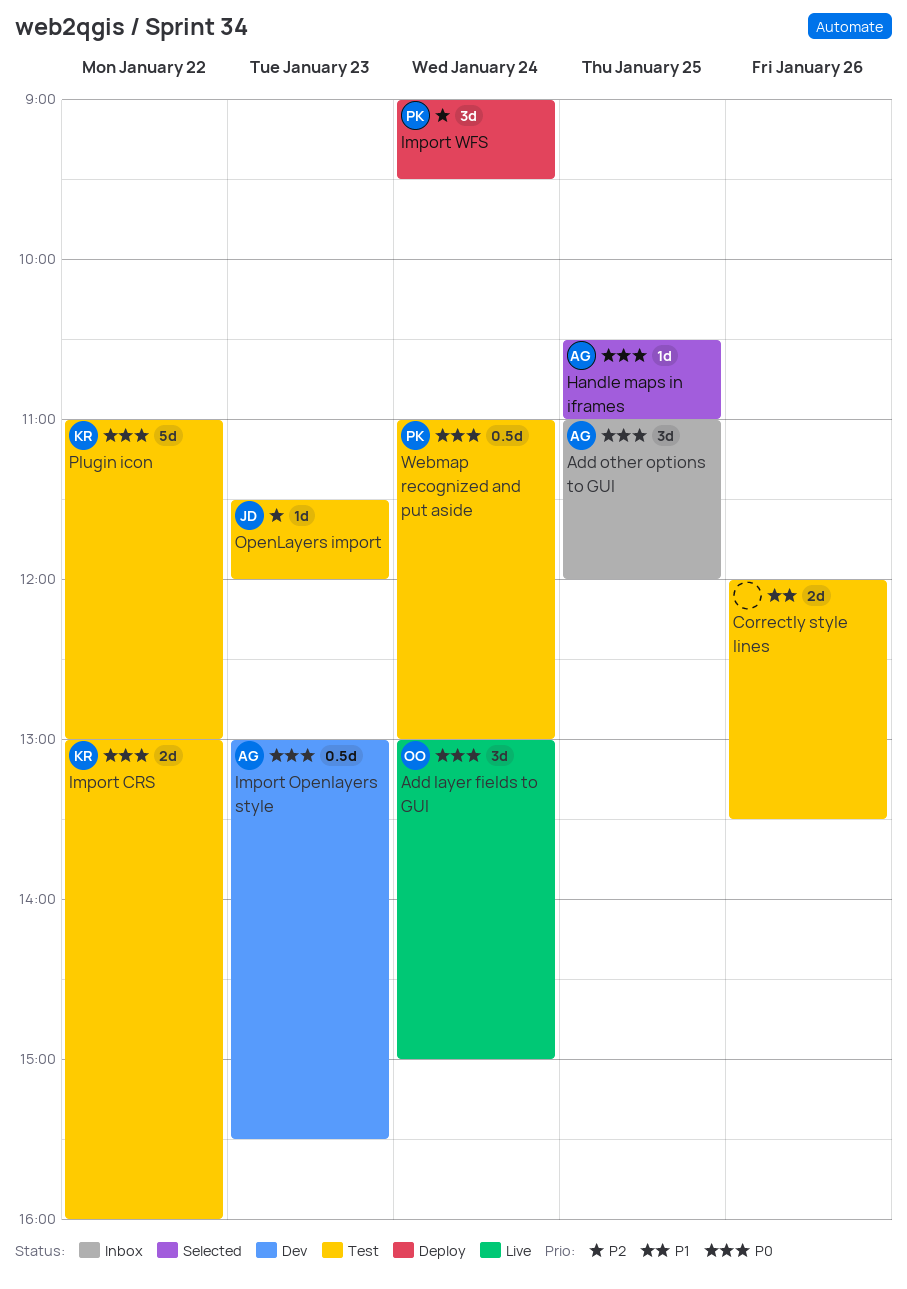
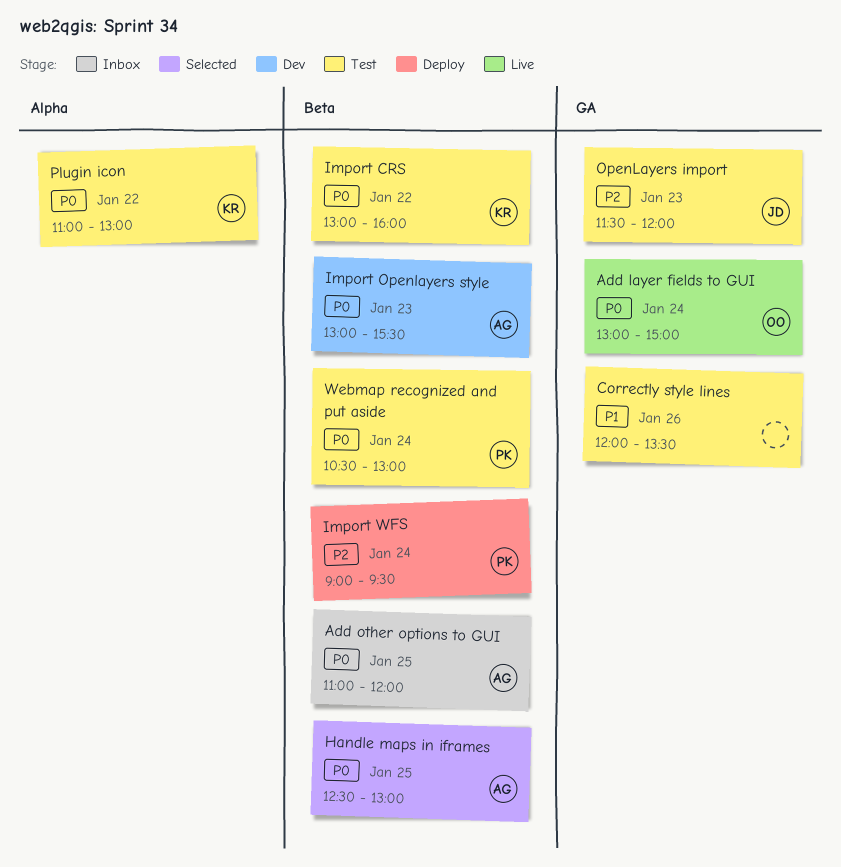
Handle maps in iframes, begins: 10:30 -> 12:30
Handle maps in iframes, ends: 11:00 -> 13:00
Webmap recognized and put aside, begins: 11:00 -> 10:30

